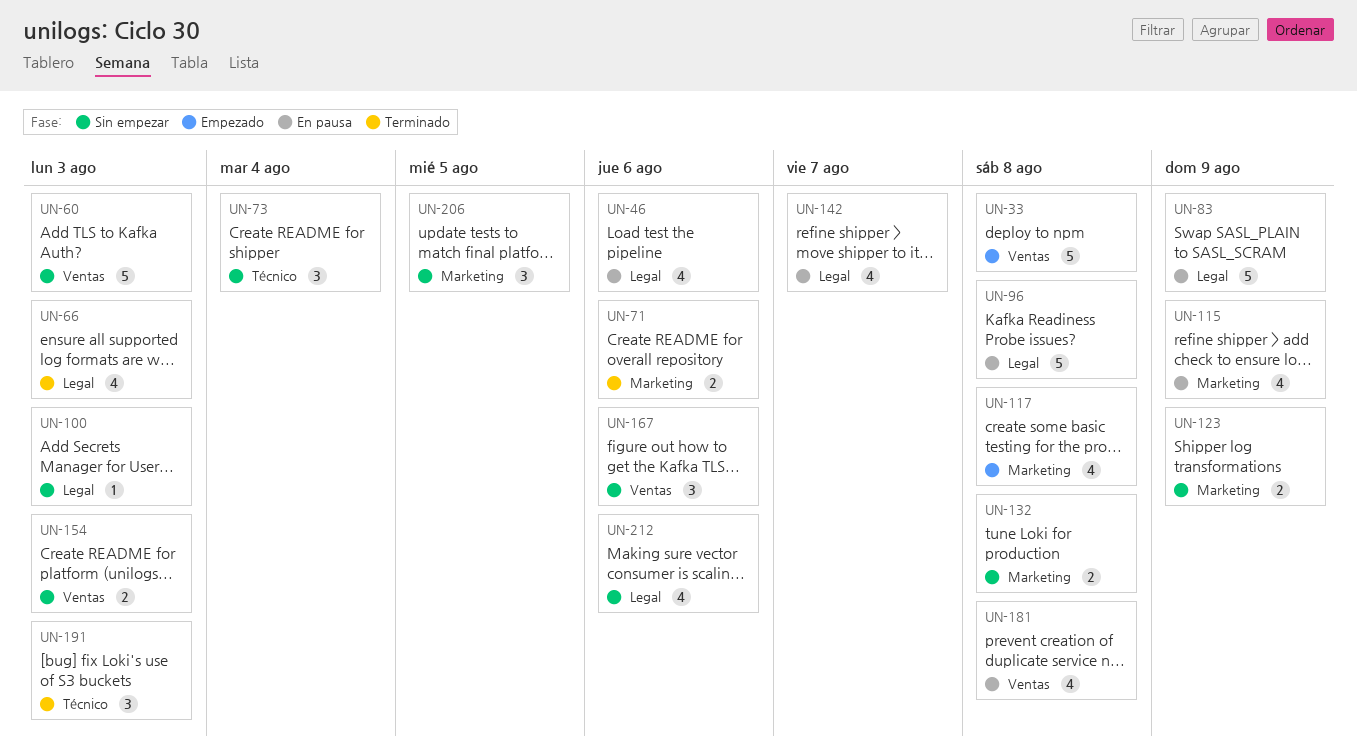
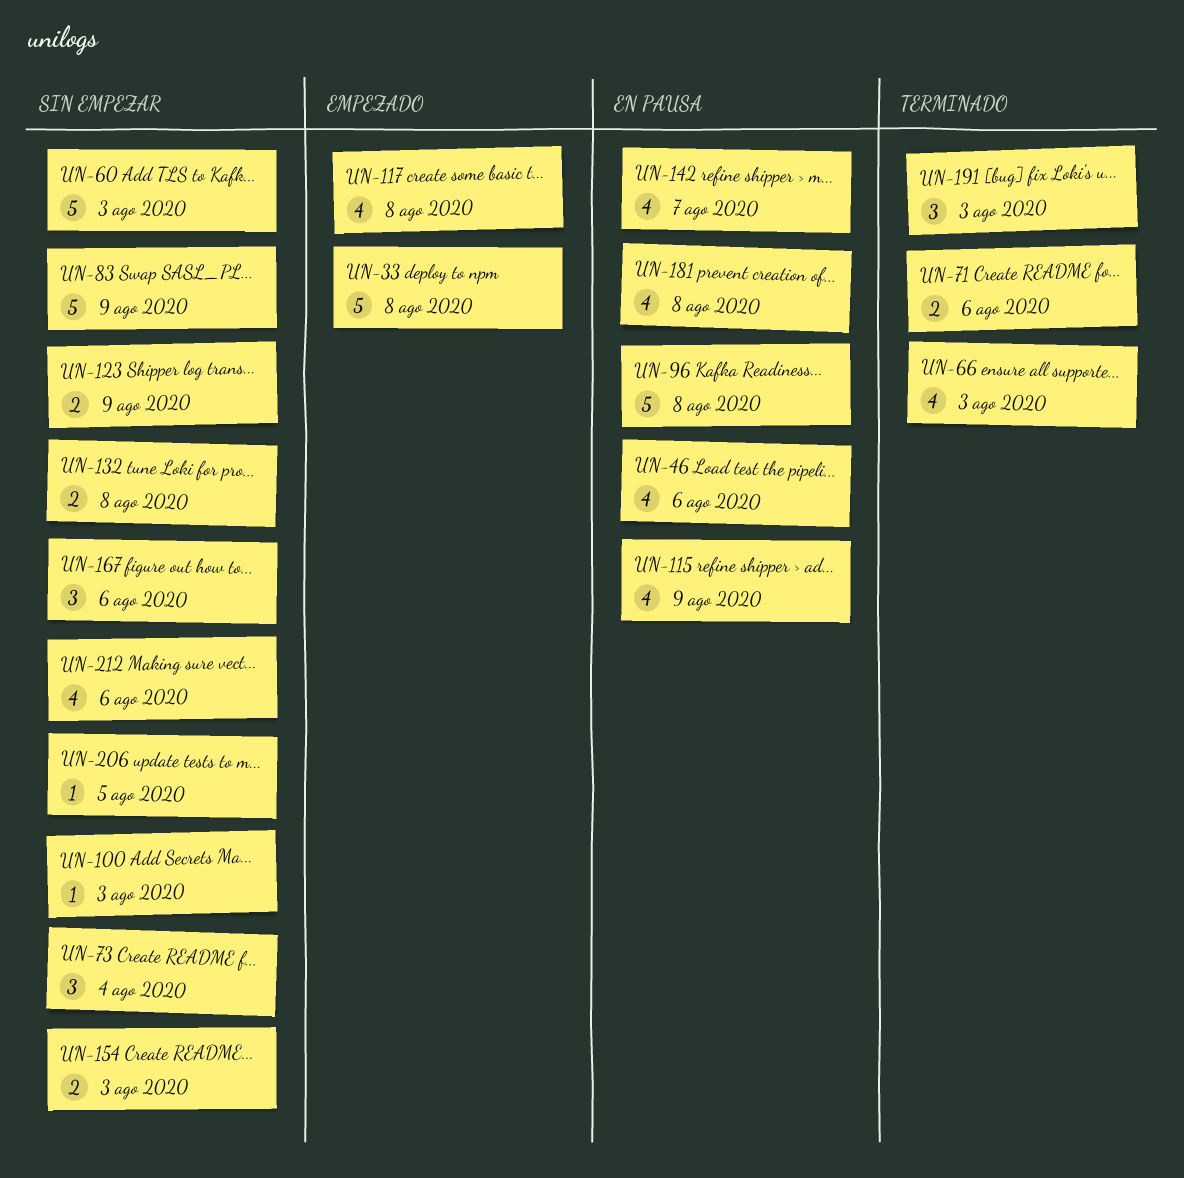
UN-83, status: En pausa -> Sin empezar
UN-206, estimate: 3 -> 1

